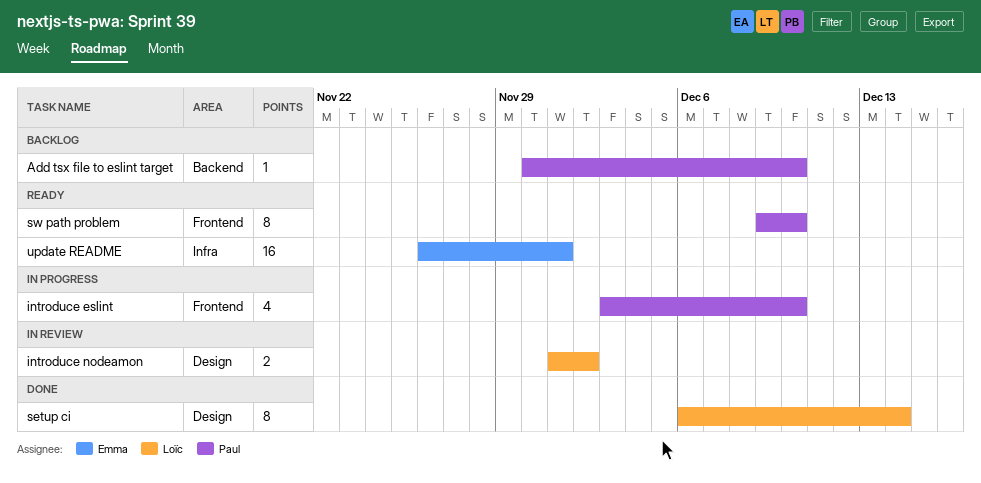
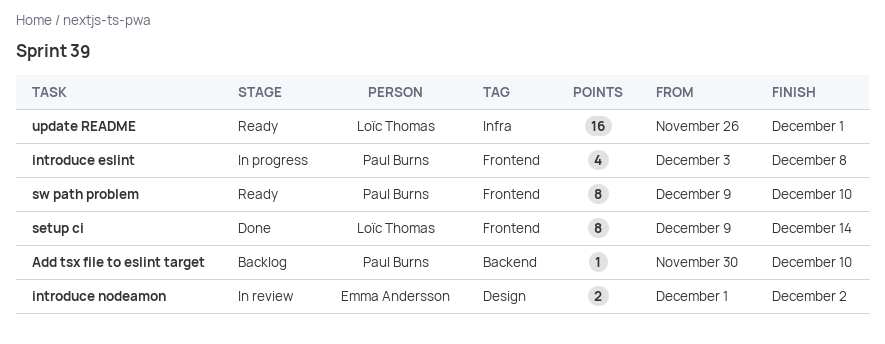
introduce eslint, due: Dec 10 -> Dec 8
introduce nodeamon, owner: Loïc Thomas -> Emma Andersson
setup ci, label: Design -> Frontend
setup ci, start: Dec 6 -> Dec 9
update README, owner: Emma Andersson -> Loïc Thomas

